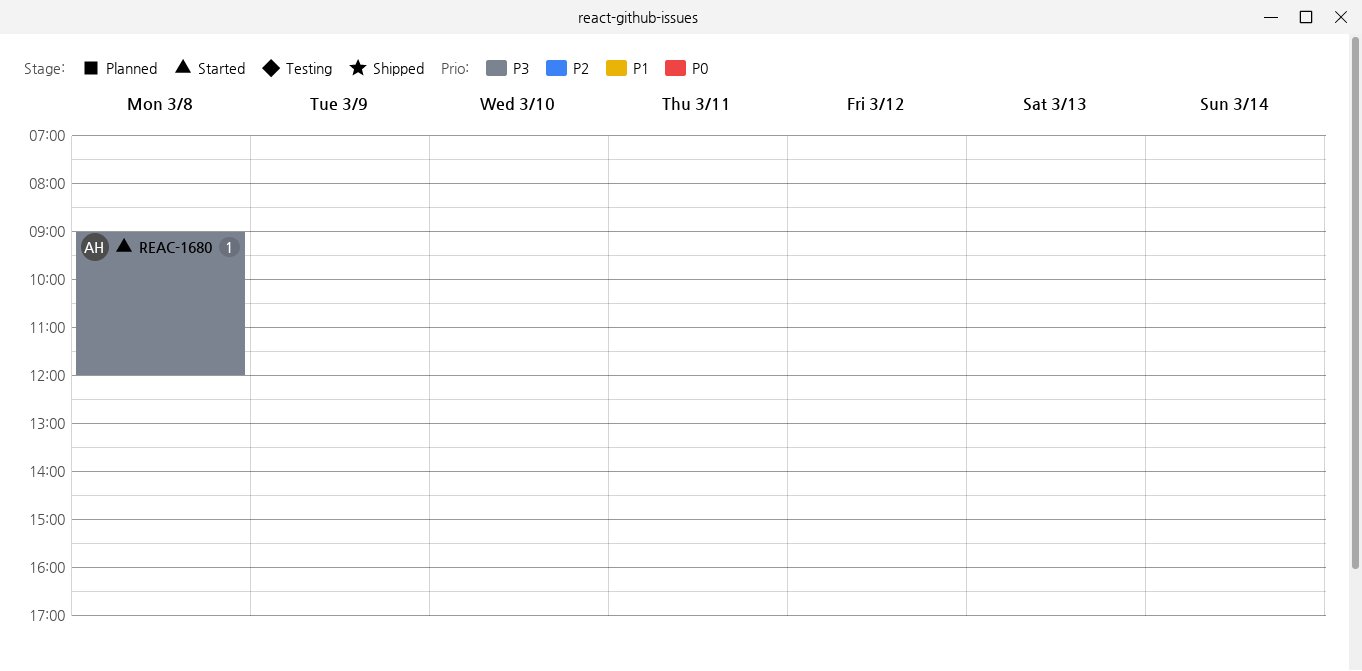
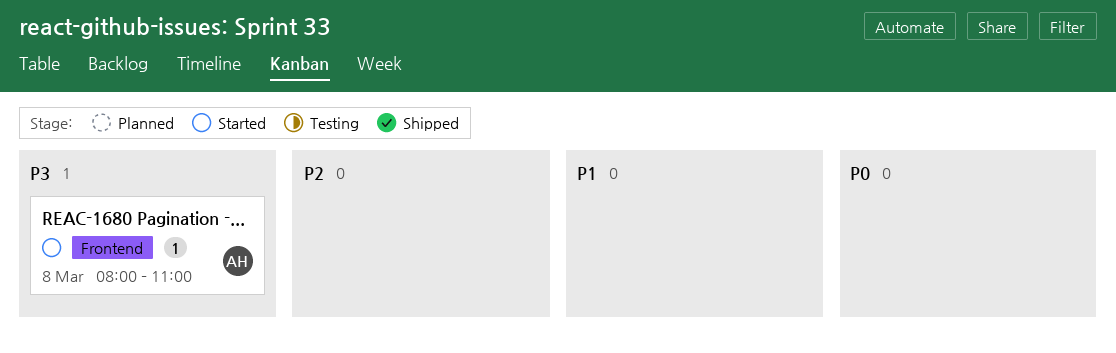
REAC-1680, begins: 09:00 -> 08:00
REAC-1680, ends: 12:00 -> 11:00

